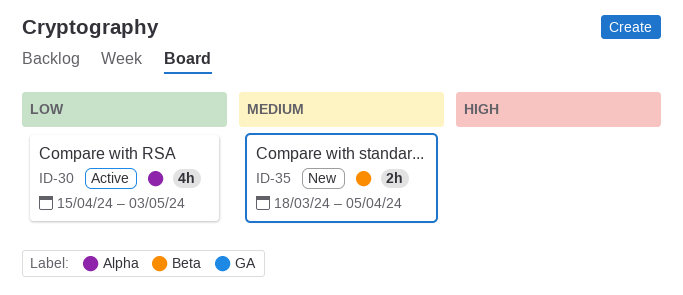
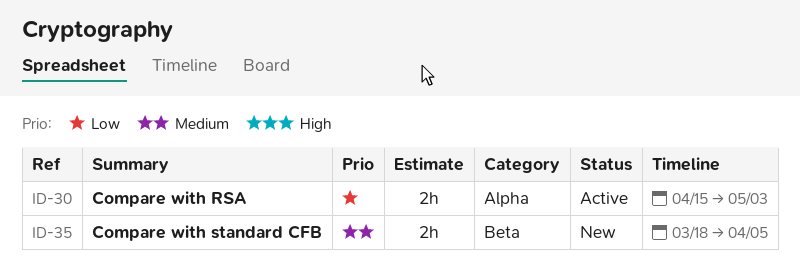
ID-30, estimate: 4h -> 2h

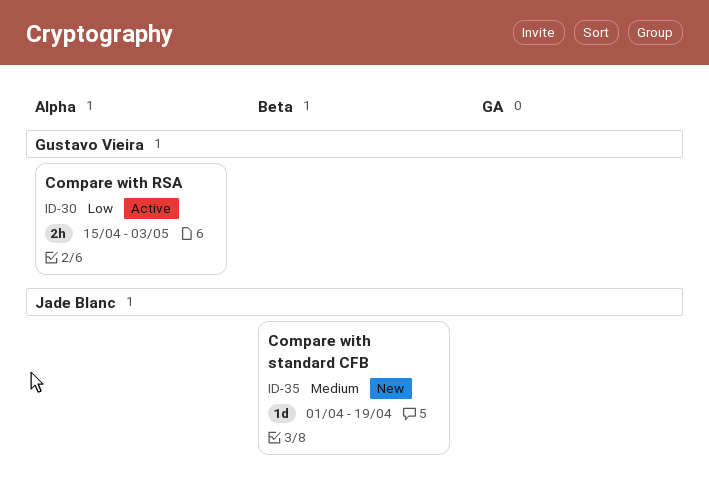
ID-35, estimate: 2h -> 1d
ID-35, start: Mar 18 -> Apr 1
ID-35, due: Apr 5 -> Apr 19

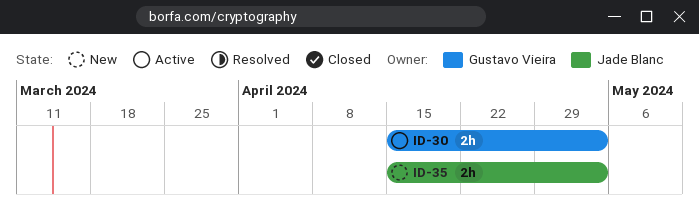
ID-35, estimate: 1d -> 2h
ID-35, start: Apr 1 -> Apr 15
ID-35, due: Apr 19 -> May 3

